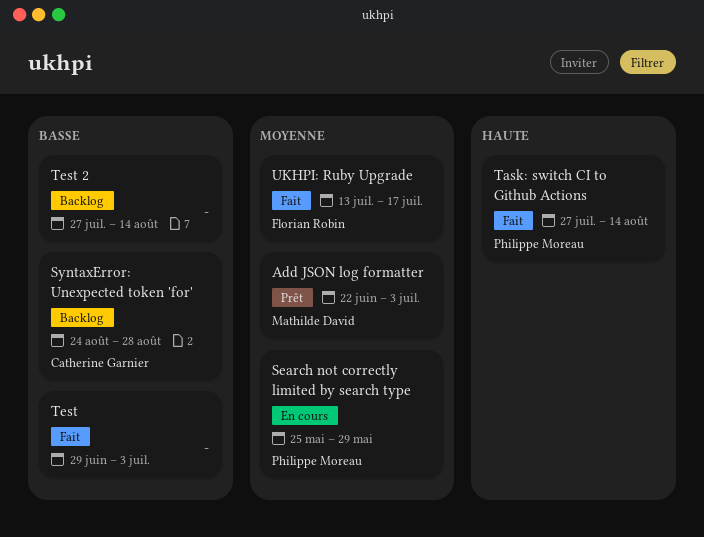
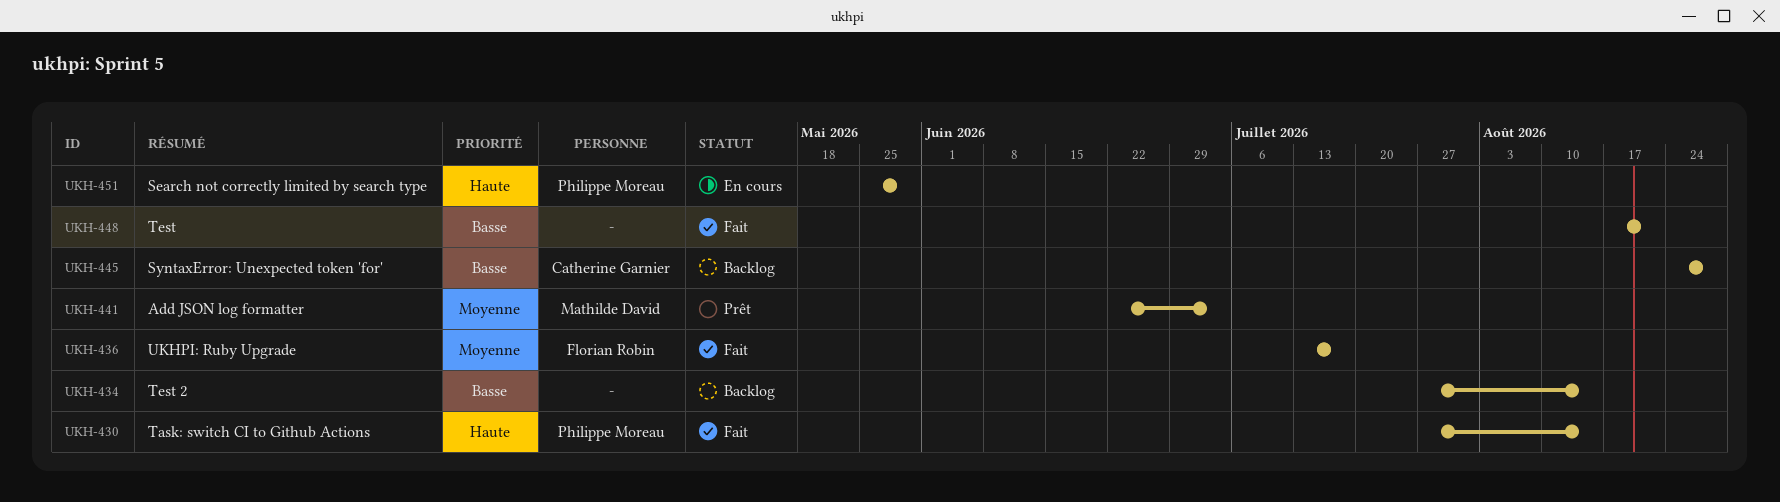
Search not correctly limited by search type, priority: Moyenne -> Haute
Test, start: Jun 29 -> Aug 17
Test, due: Jul 3 -> Aug 21

